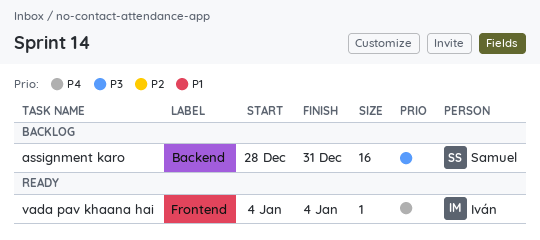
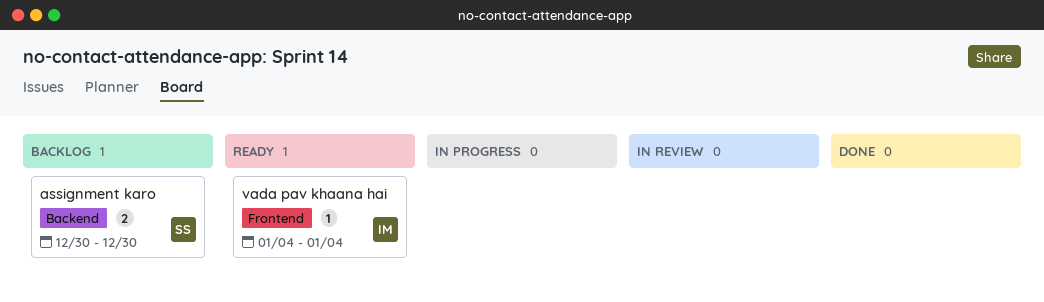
assignment karo, estimate: 16 -> 2
assignment karo, start: Dec 28 -> Dec 30
assignment karo, due: Dec 31 -> Dec 30

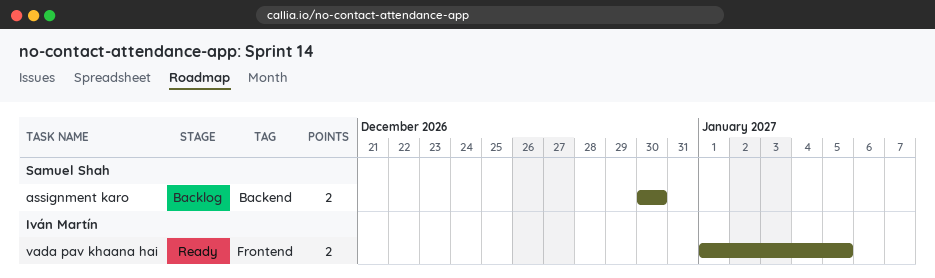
vada pav khaana hai, estimate: 1 -> 2
vada pav khaana hai, start: Jan 4 -> Jan 1
vada pav khaana hai, due: Jan 4 -> Jan 5

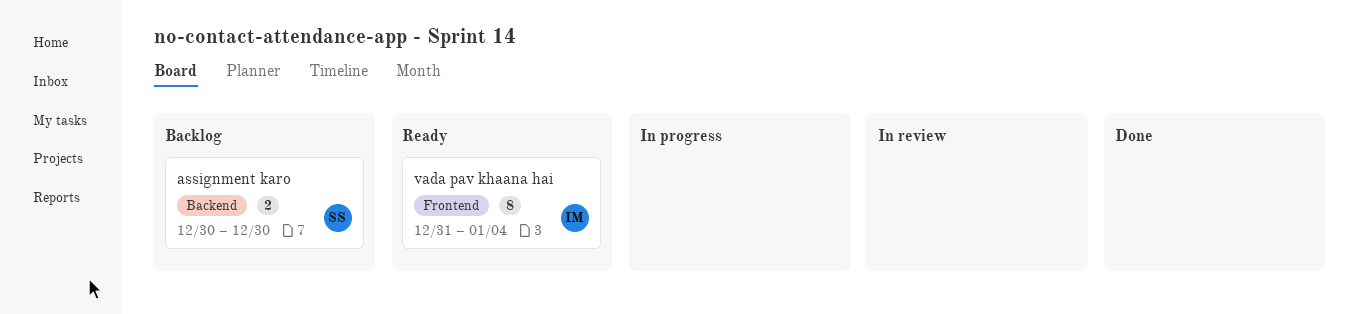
vada pav khaana hai, estimate: 2 -> 8
vada pav khaana hai, start: Jan 1 -> Dec 31
vada pav khaana hai, due: Jan 5 -> Jan 4

